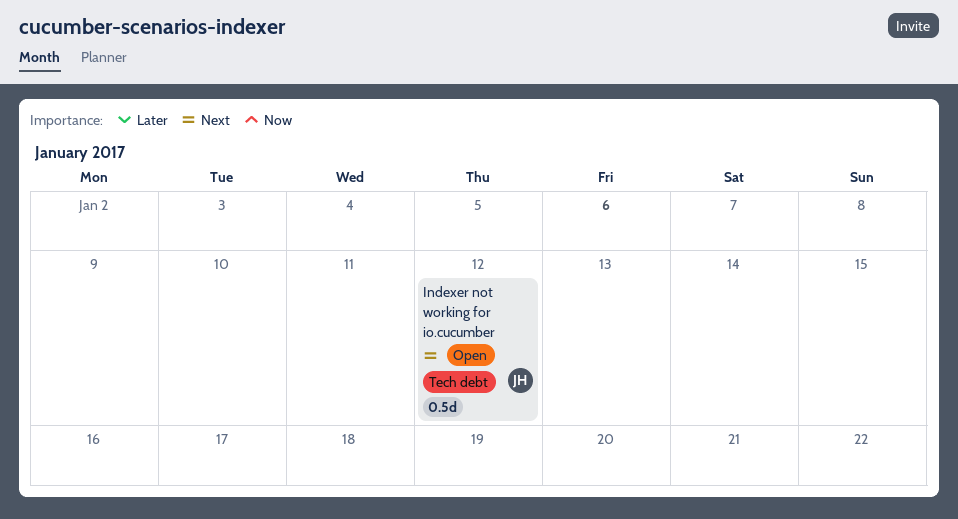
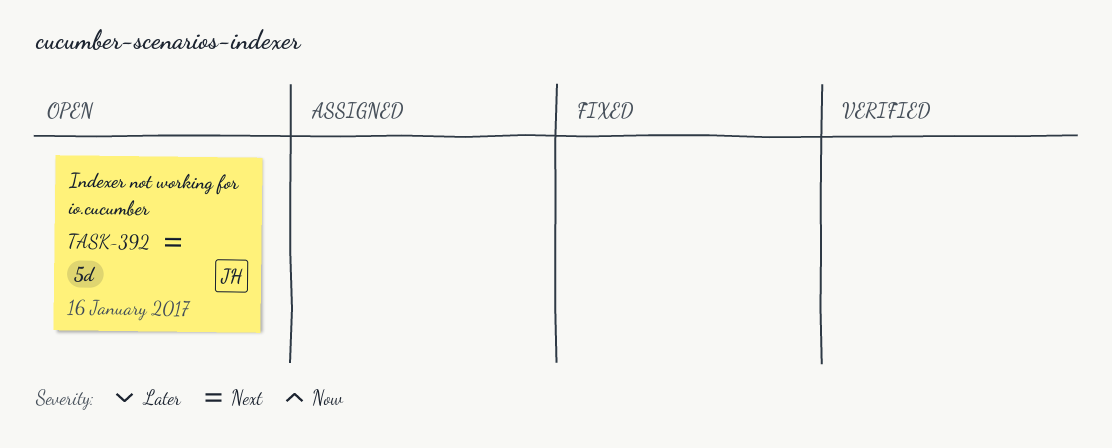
Indexer not working for io.cucumber, estimate: 0.5d -> 5d
Indexer not working for io.cucumber, due: Jan 12 -> Jan 16

